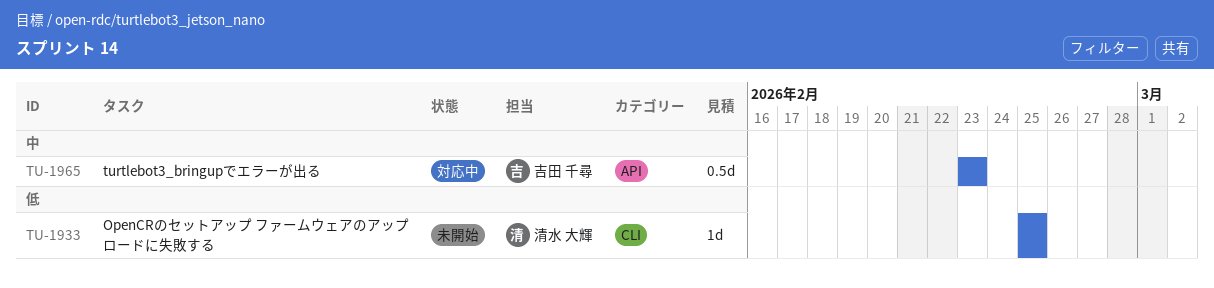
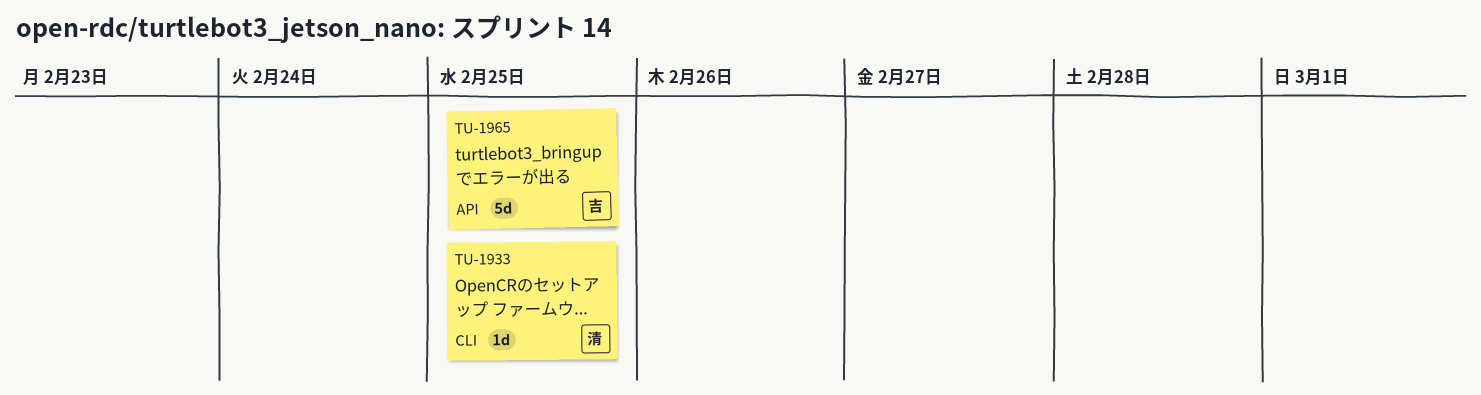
TU-1965, estimate: 0.5d -> 5d
TU-1965, due: Feb 23 -> Feb 25

